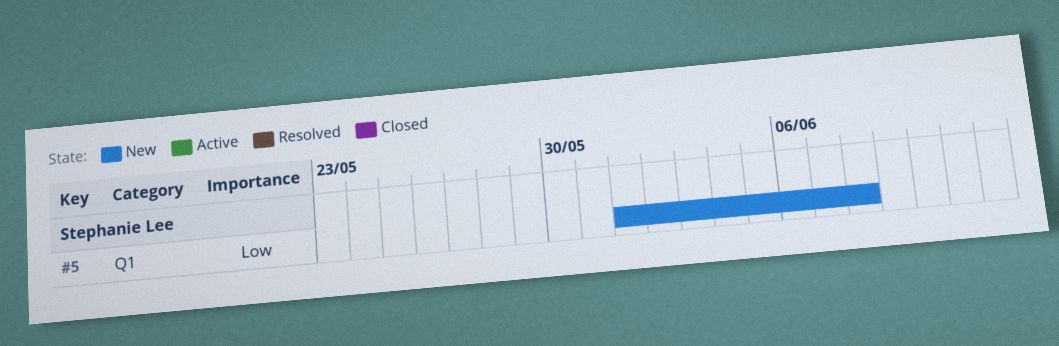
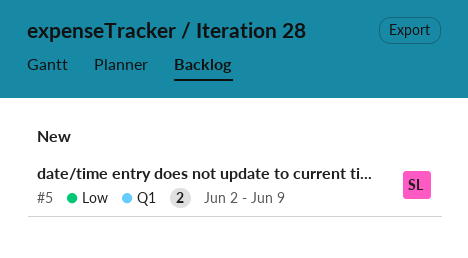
#5, start: Jun 1 -> Jun 2
#5, due: Jun 8 -> Jun 9

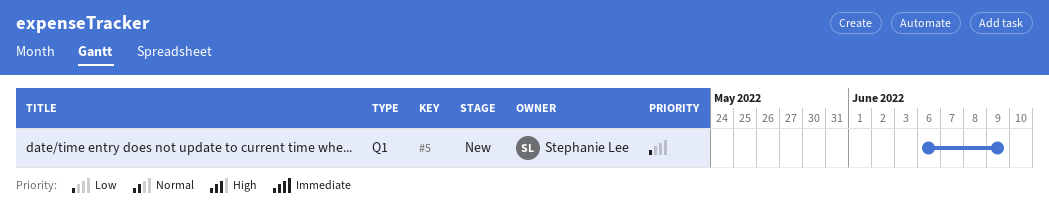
#5, start: Jun 2 -> Jun 6

